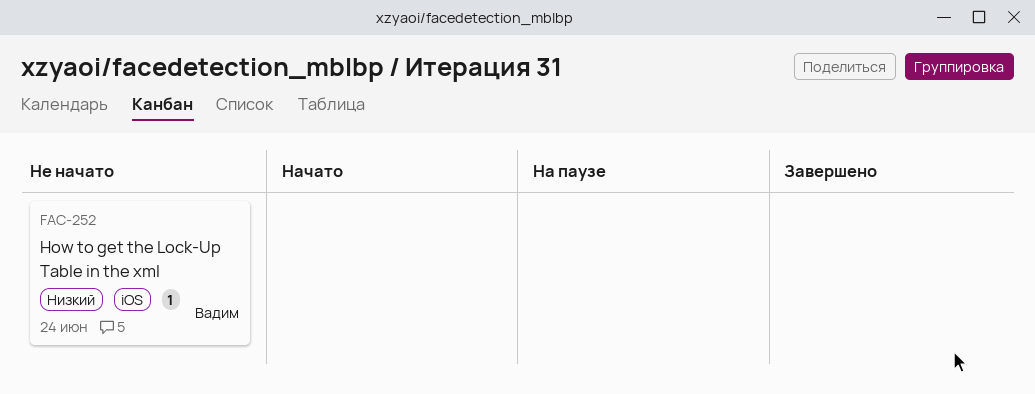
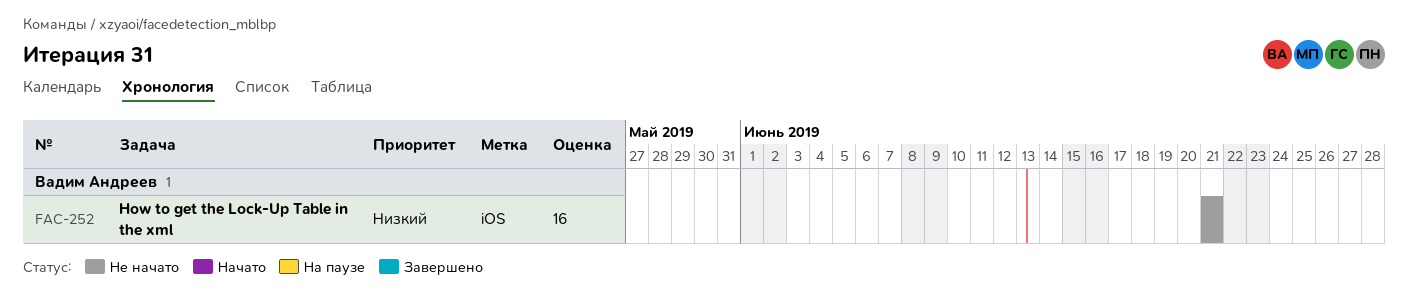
FAC-252, estimate: 1 -> 16
FAC-252, due: Jun 24 -> Jun 21

